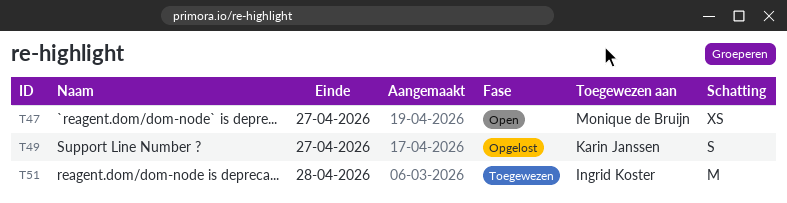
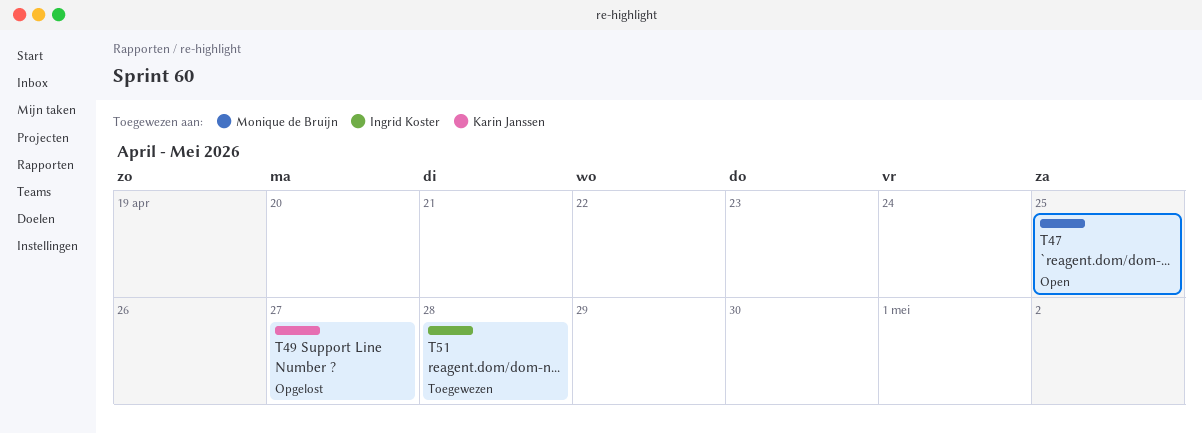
T47, due: Apr 27 -> Apr 25

